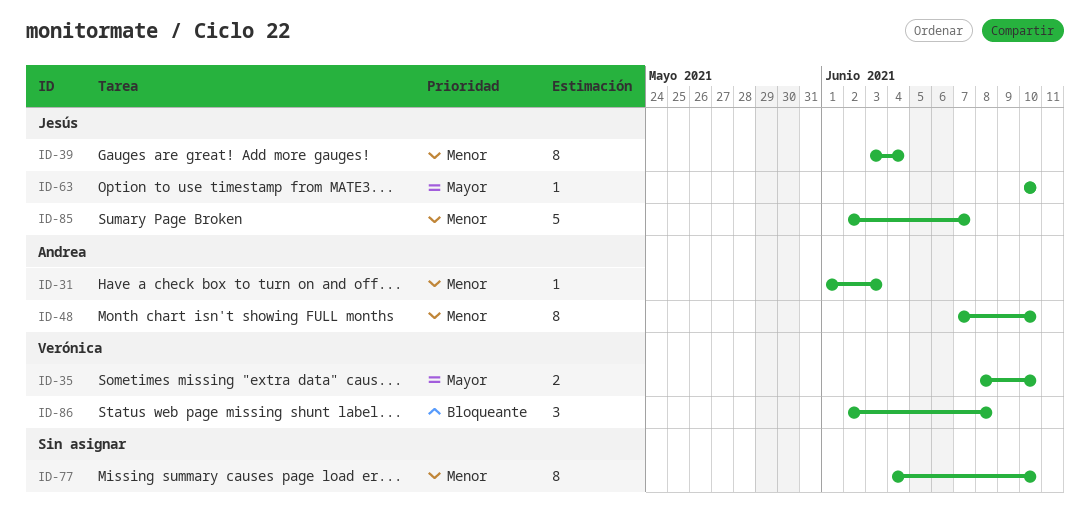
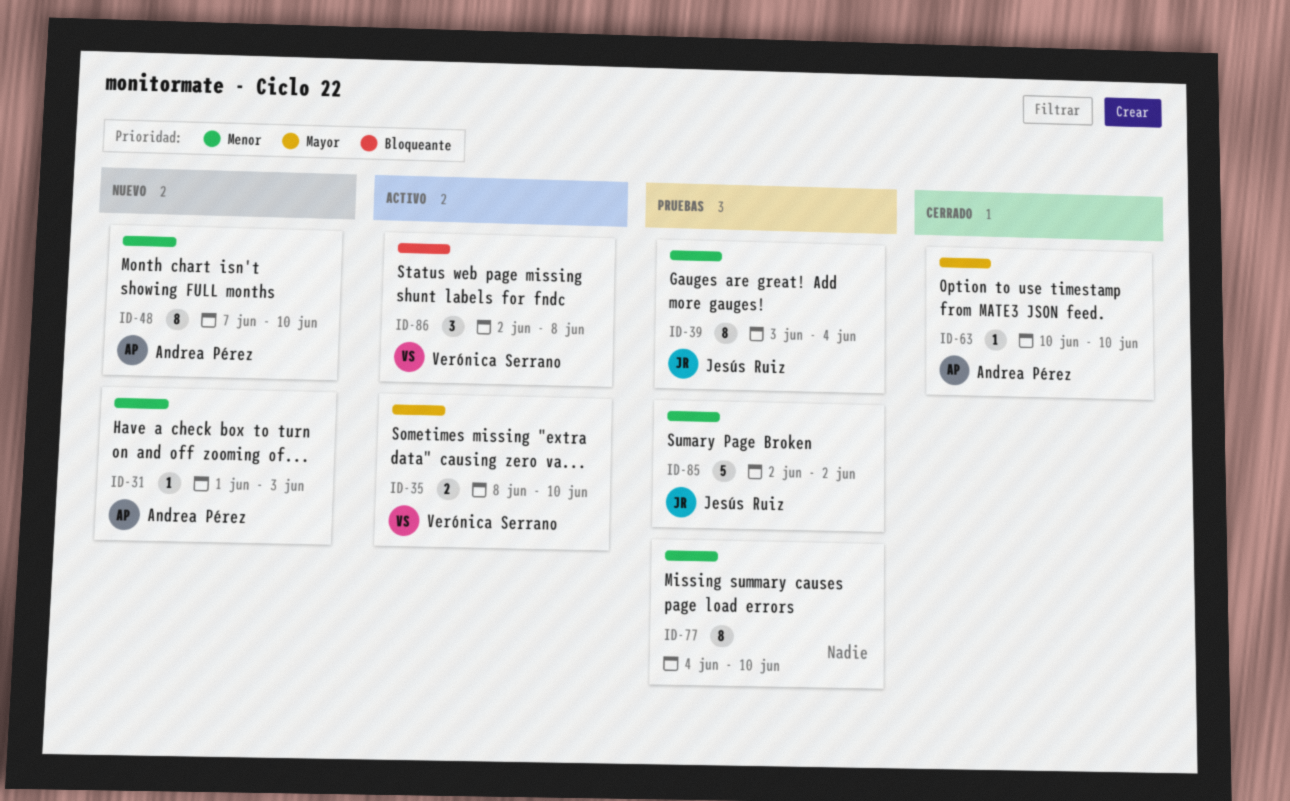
ID-63, owner: Jesús Ruiz -> Andrea Pérez
ID-85, due: Jun 7 -> Jun 2

